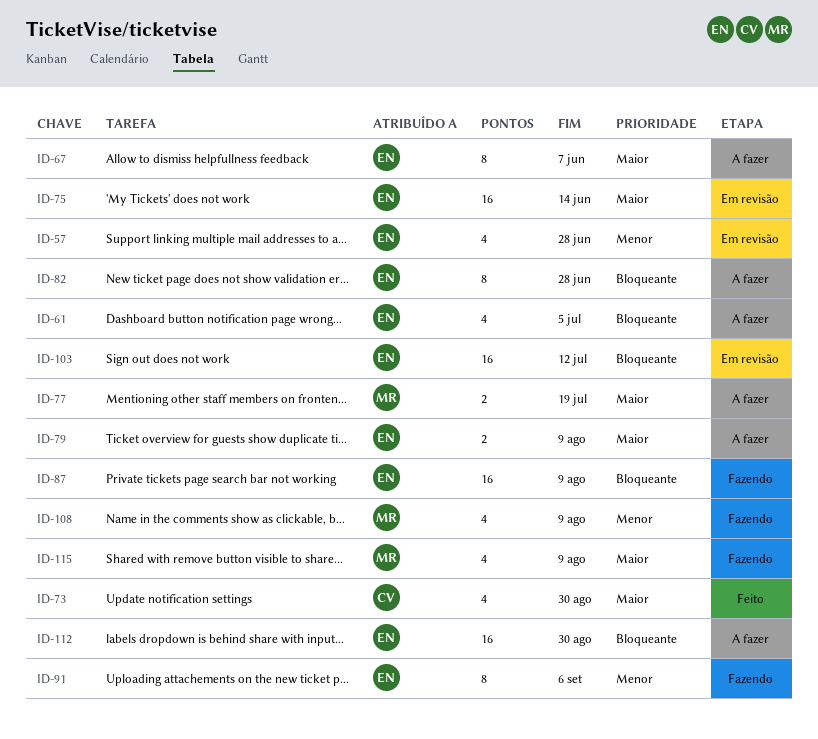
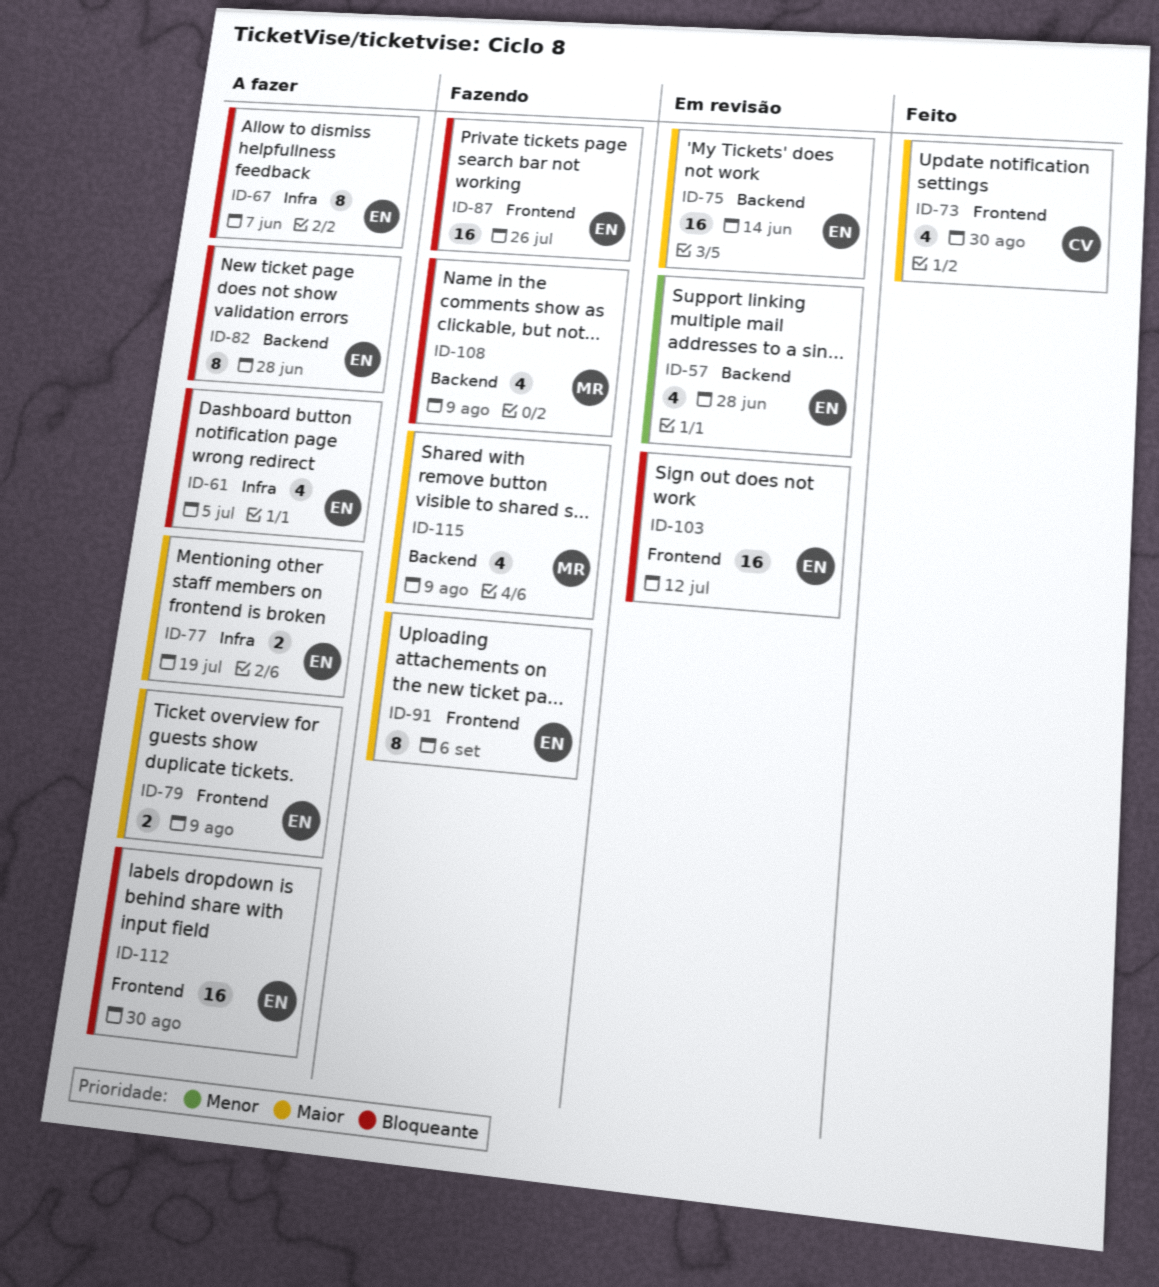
ID-67, priority: Maior -> Bloqueante
ID-77, owner: MR -> EN
ID-87, due: Aug 9 -> Jul 26
ID-91, priority: Menor -> Maior
ID-108, priority: Menor -> Bloqueante

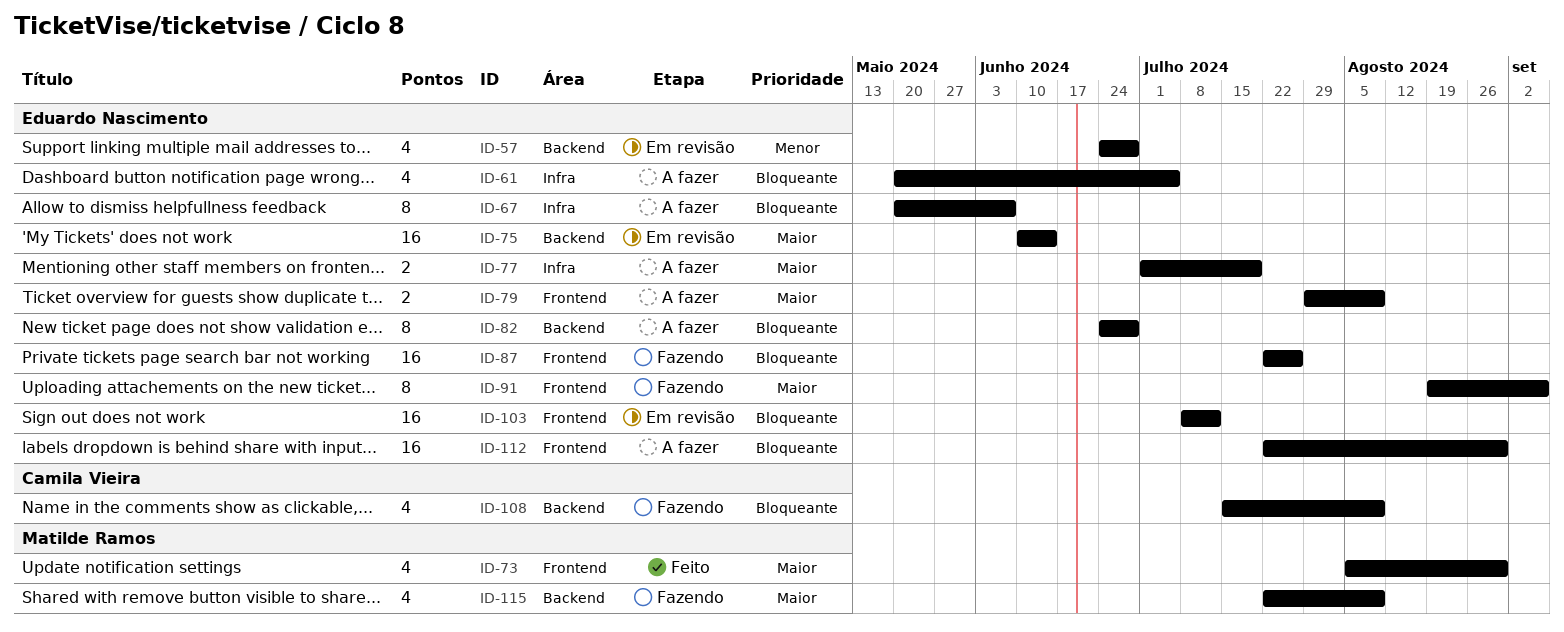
ID-73, owner: Camila Vieira -> Matilde Ramos
ID-108, owner: Matilde Ramos -> Camila Vieira

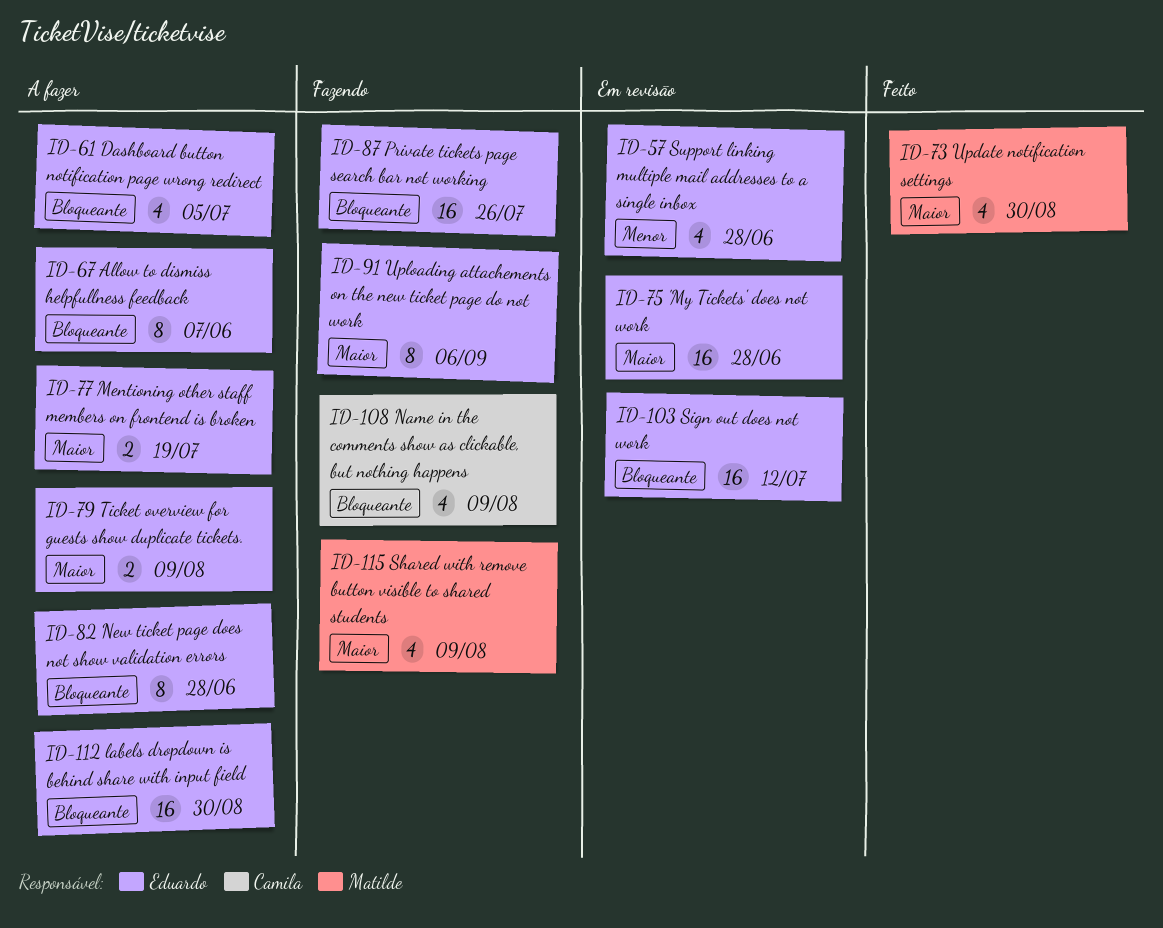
ID-75, due: Jun 14 -> Jun 28

